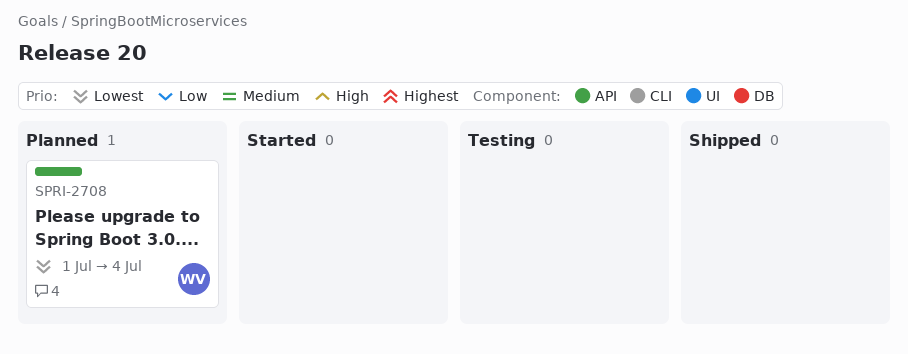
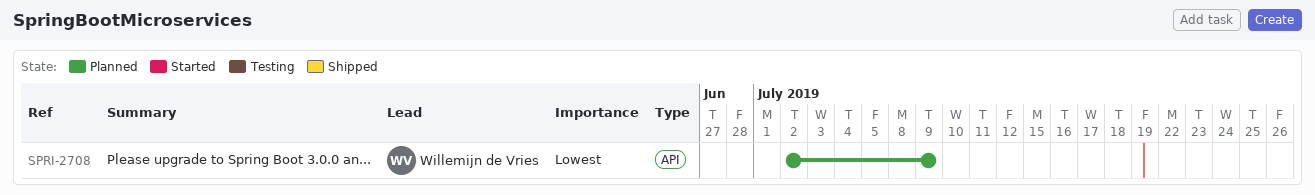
SPRI-2708, start: Jul 1 -> Jul 2
SPRI-2708, due: Jul 4 -> Jul 9

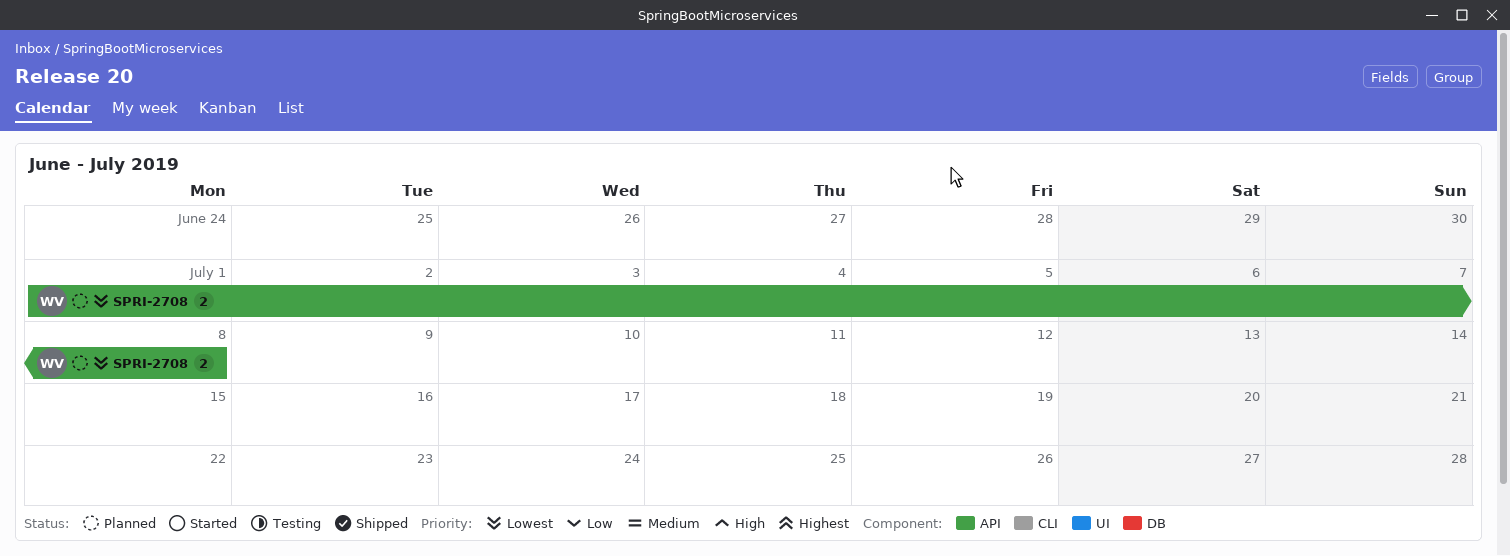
SPRI-2708, start: Jul 2 -> Jul 1
SPRI-2708, due: Jul 9 -> Jul 8

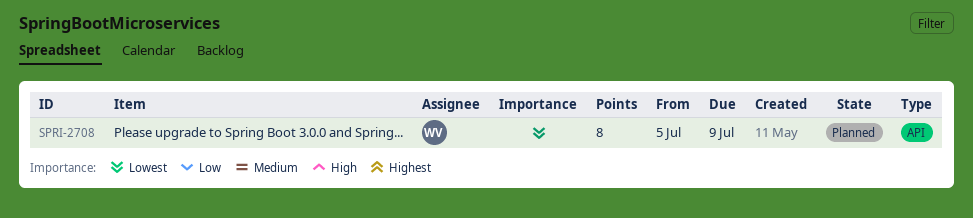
SPRI-2708, estimate: 2 -> 8
SPRI-2708, start: Jul 1 -> Jul 5
SPRI-2708, due: Jul 8 -> Jul 9

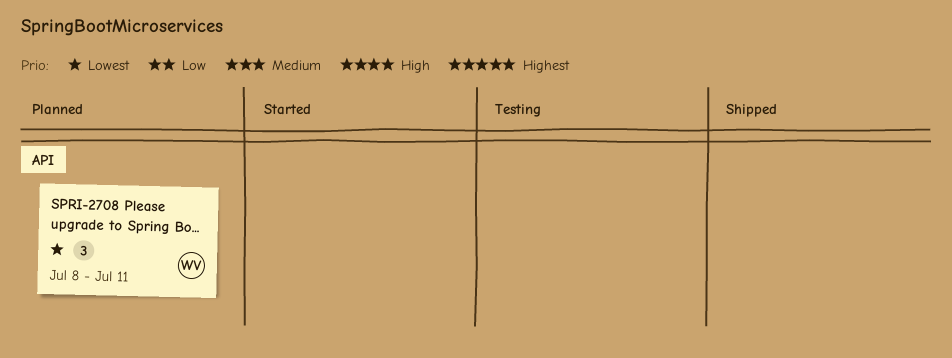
SPRI-2708, estimate: 8 -> 3
SPRI-2708, start: Jul 5 -> Jul 8
SPRI-2708, due: Jul 9 -> Jul 11

